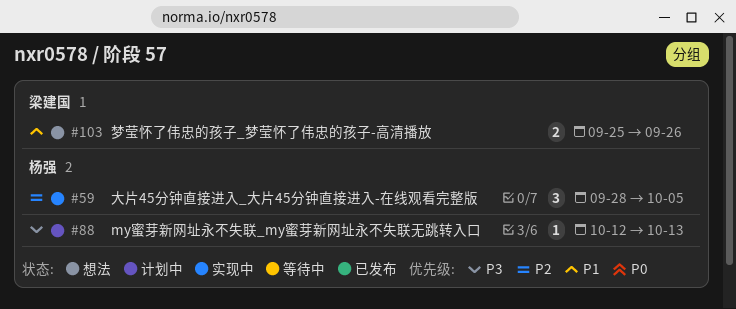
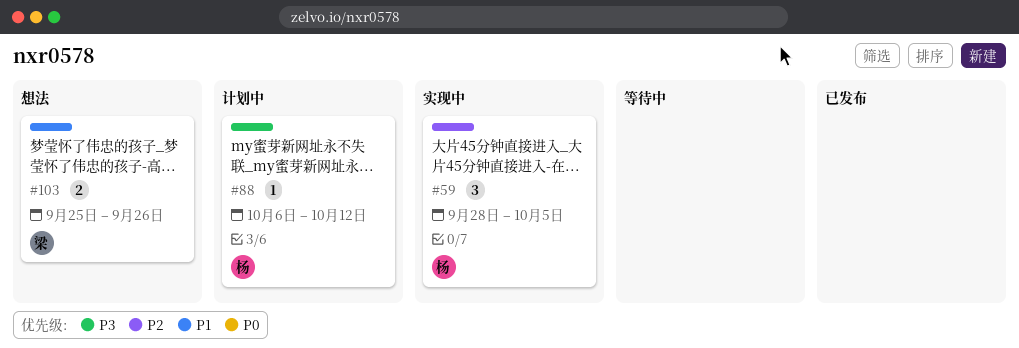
#88, start: Oct 12 -> Oct 6
#88, due: Oct 13 -> Oct 12

